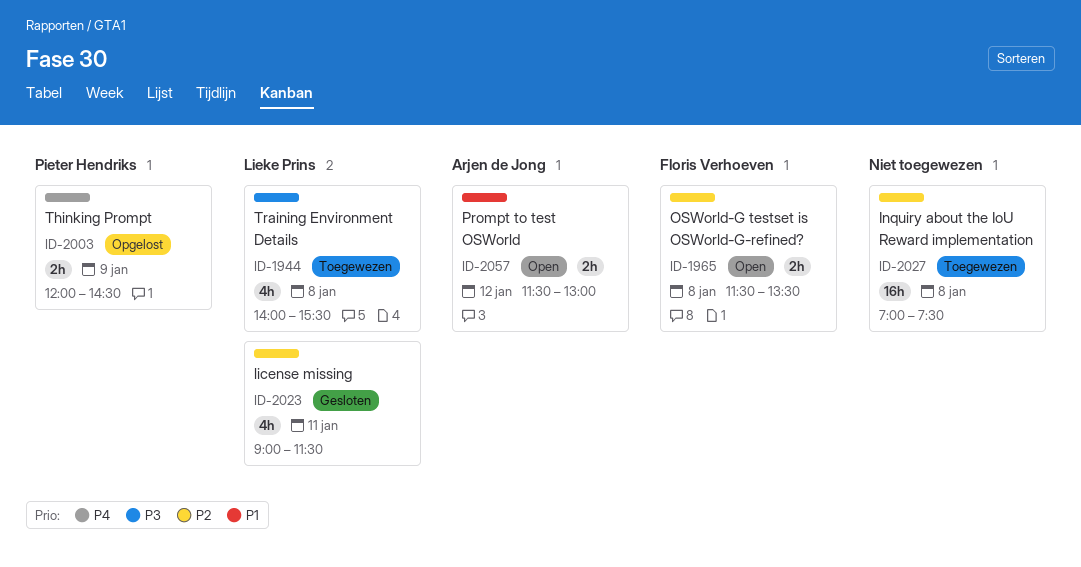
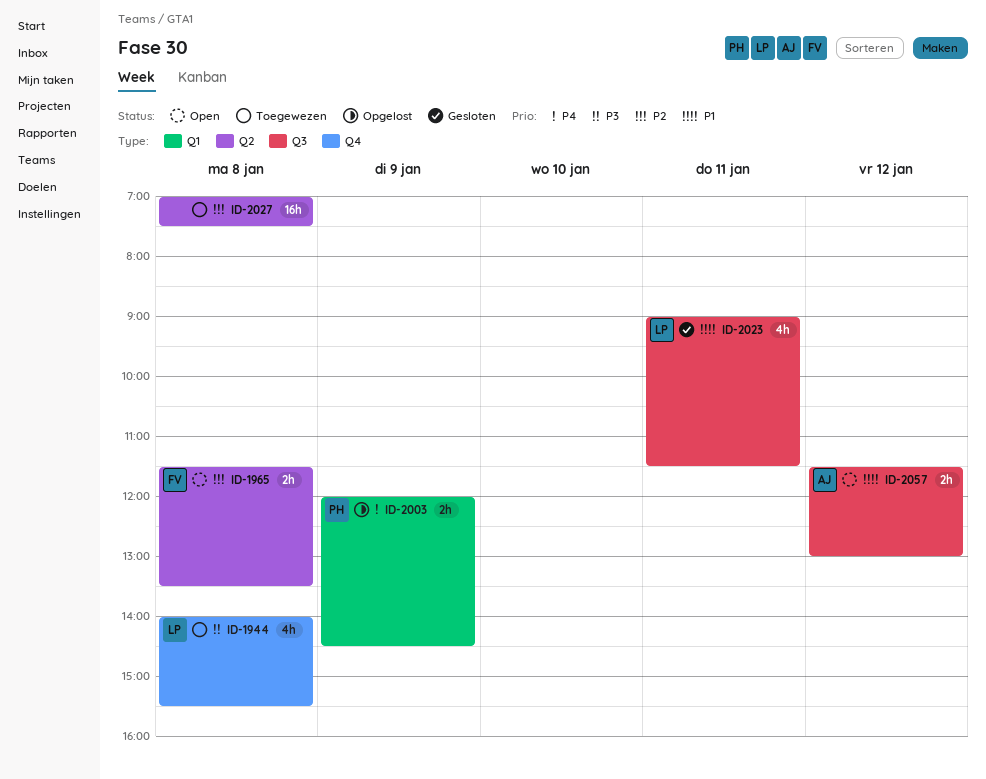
ID-2023, priority: P2 -> P1

